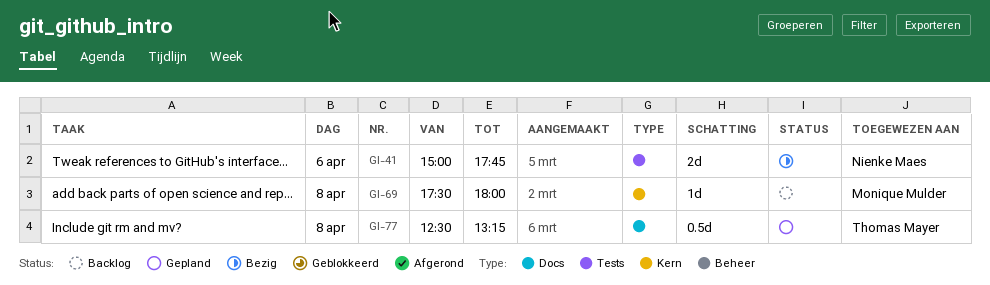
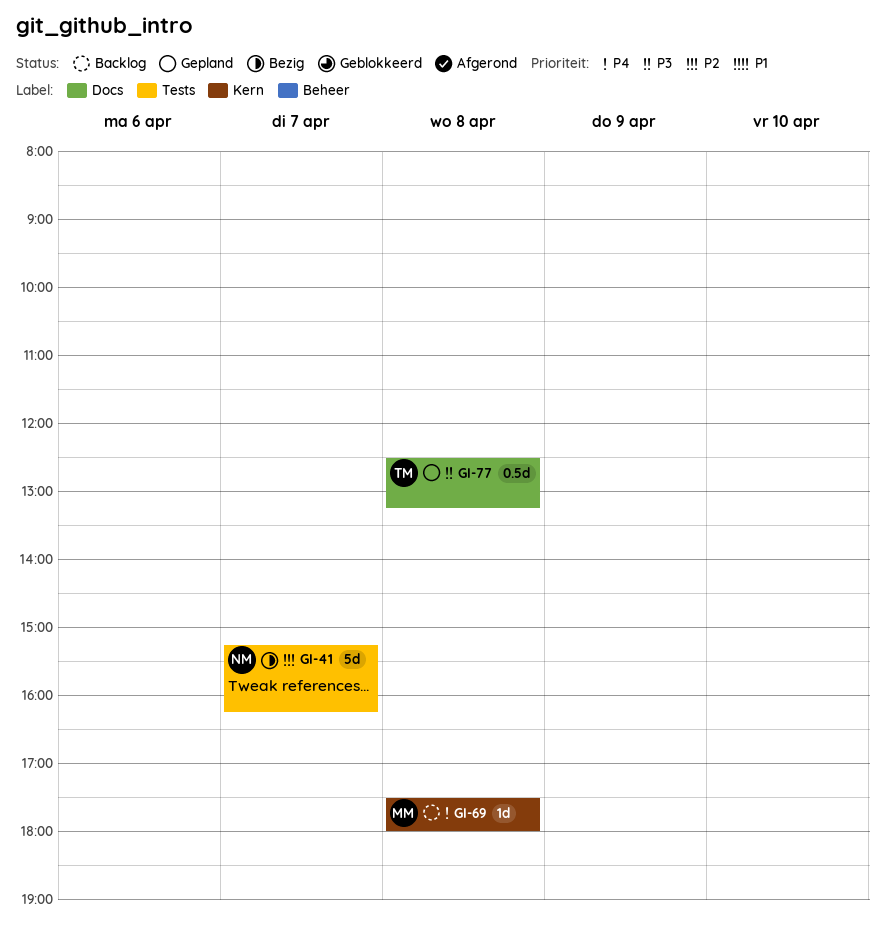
GI-41, estimate: 2d -> 5d
GI-41, day: Apr 6 -> Apr 7
GI-41, begins: 15:00 -> 15:15
GI-41, ends: 17:45 -> 16:15

